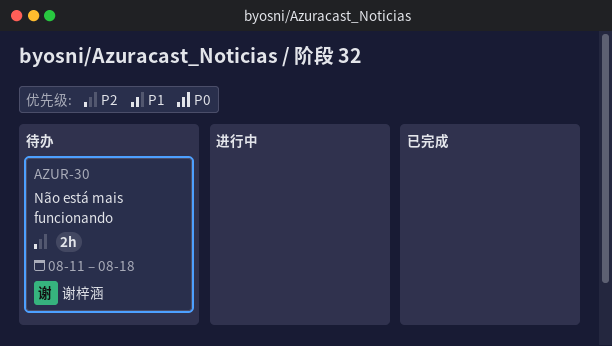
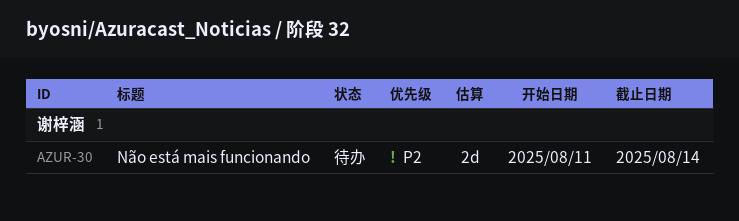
AZUR-30, estimate: 2h -> 2d
AZUR-30, due: Aug 18 -> Aug 14

